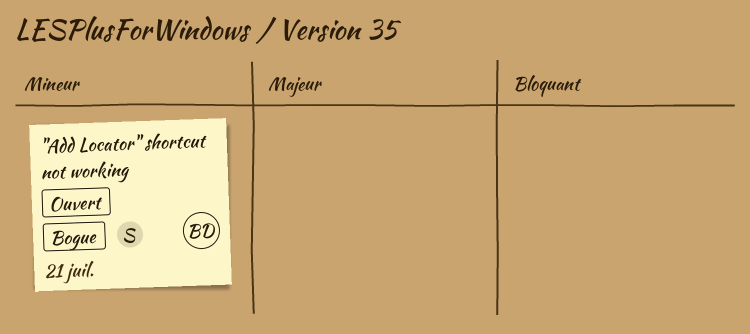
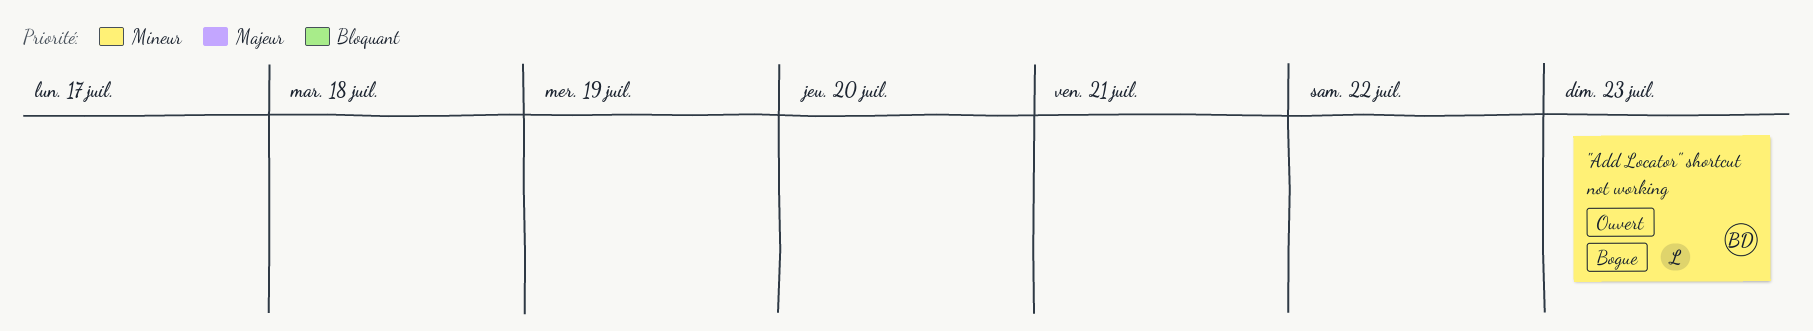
"Add Locator" shortcut not working, estimate: S -> L
"Add Locator" shortcut not working, due: Jul 21 -> Jul 23

